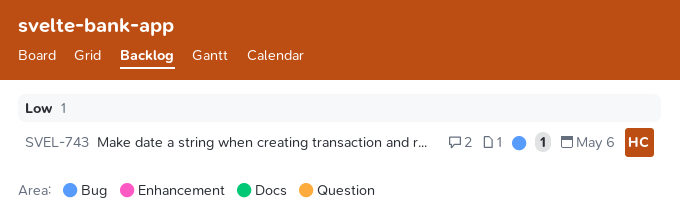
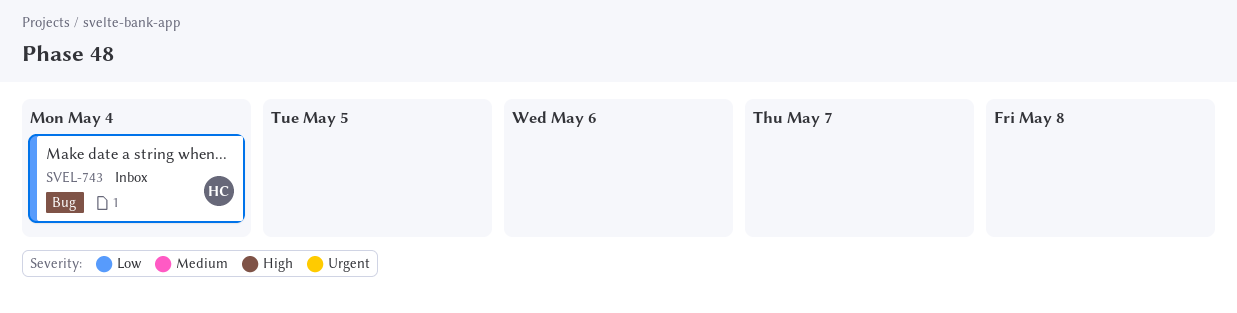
SVEL-743, due: May 6 -> May 4

